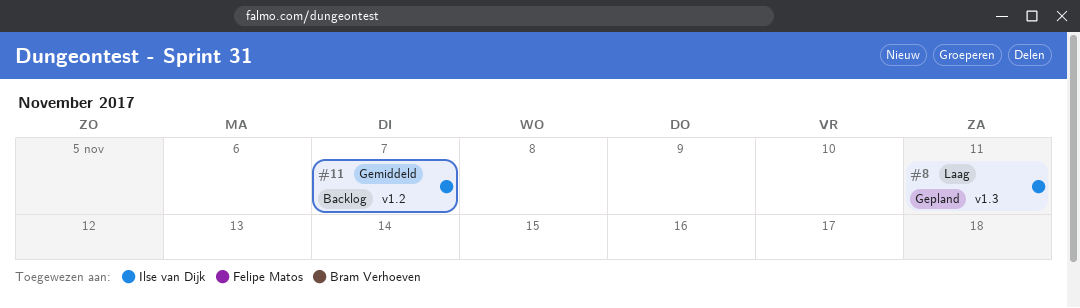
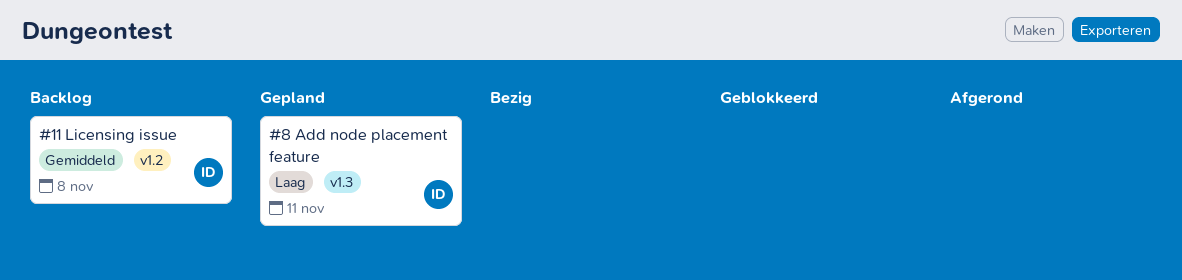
#11, due: Nov 7 -> Nov 8

